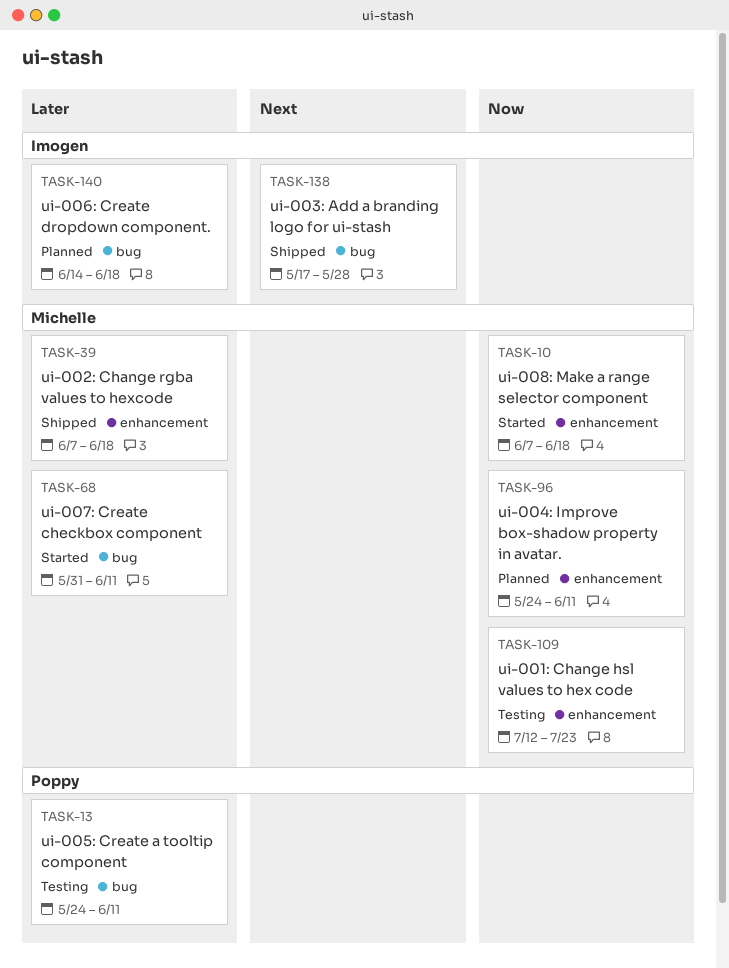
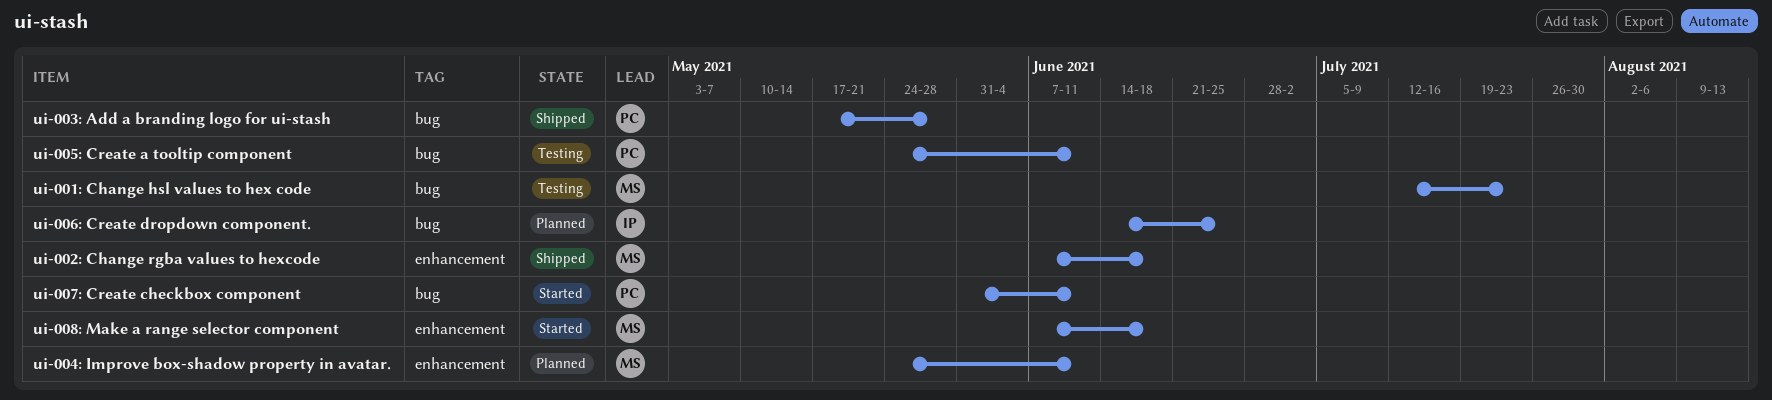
ui-001: Change hsl values to hex code, label: enhancement -> bug
ui-003: Add a branding logo for ui-stash, owner: Imogen -> Poppy
ui-006: Create dropdown component., due: Jun 18 -> Jun 25
ui-007: Create checkbox component, owner: Michelle -> Poppy

